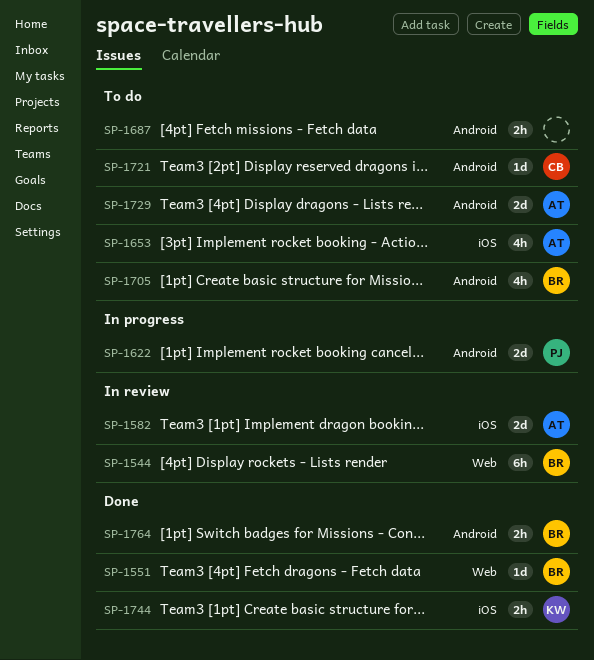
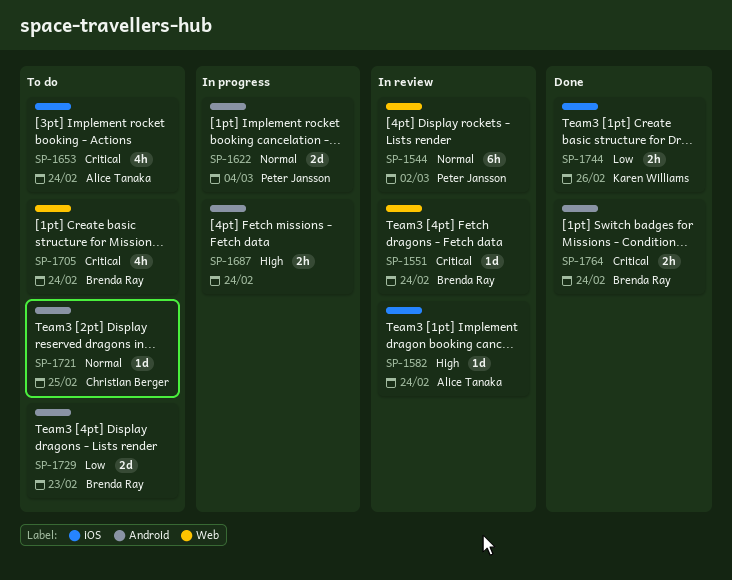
SP-1544, owner: Brenda Ray -> Peter Jansson
SP-1551, status: Done -> In review
SP-1582, estimate: 2d -> 1d
SP-1687, status: To do -> In progress
SP-1705, label: Android -> Web
SP-1729, owner: Alice Tanaka -> Brenda Ray

